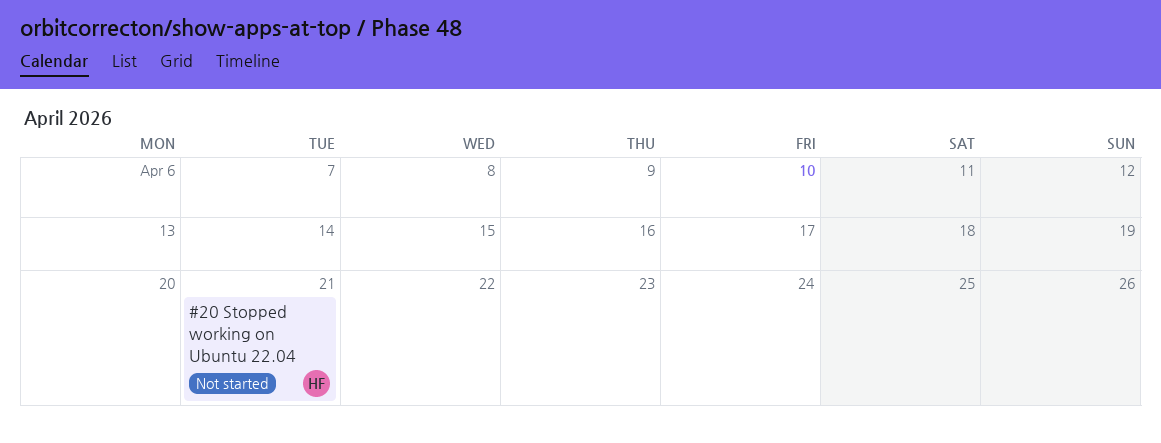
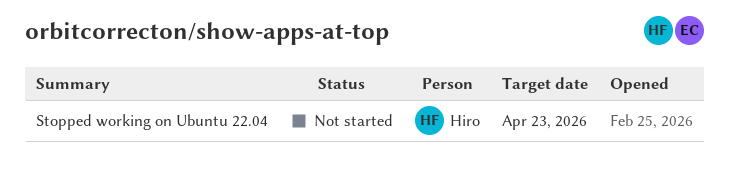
Stopped working on Ubuntu 22.04, due: Apr 21 -> Apr 23

